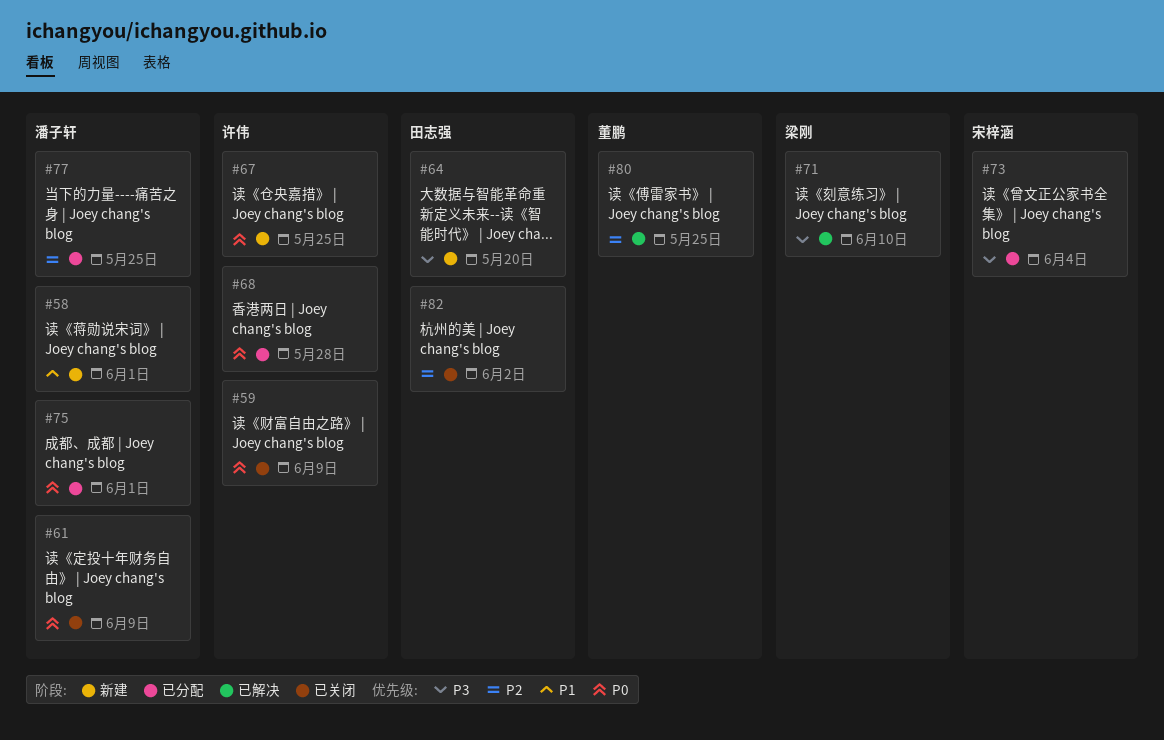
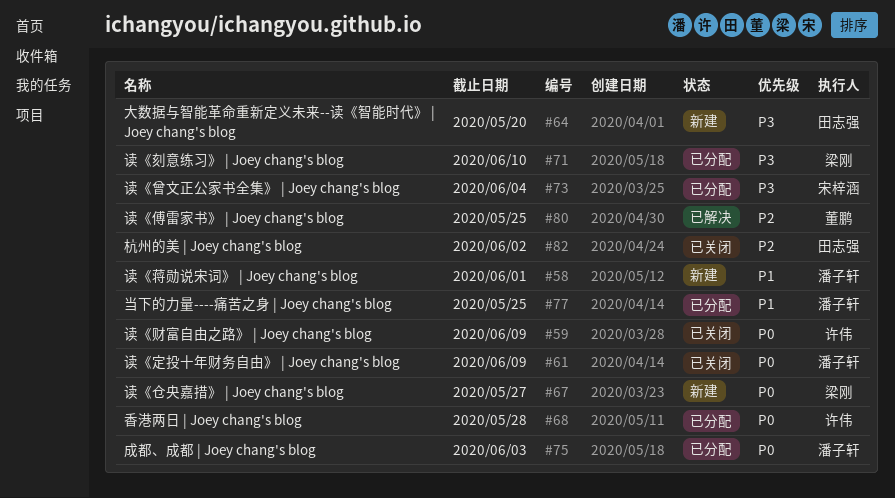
#67, owner: 许伟 -> 梁刚
#67, due: May 25 -> May 27
#71, status: 已解决 -> 已分配
#75, due: Jun 1 -> Jun 3
#77, priority: P2 -> P1

